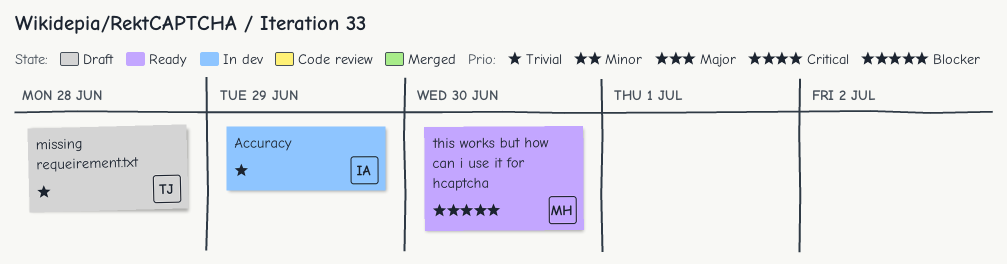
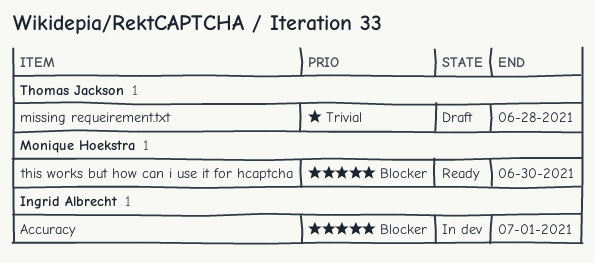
Accuracy, priority: Trivial -> Blocker
Accuracy, due: Jun 29 -> Jul 1

